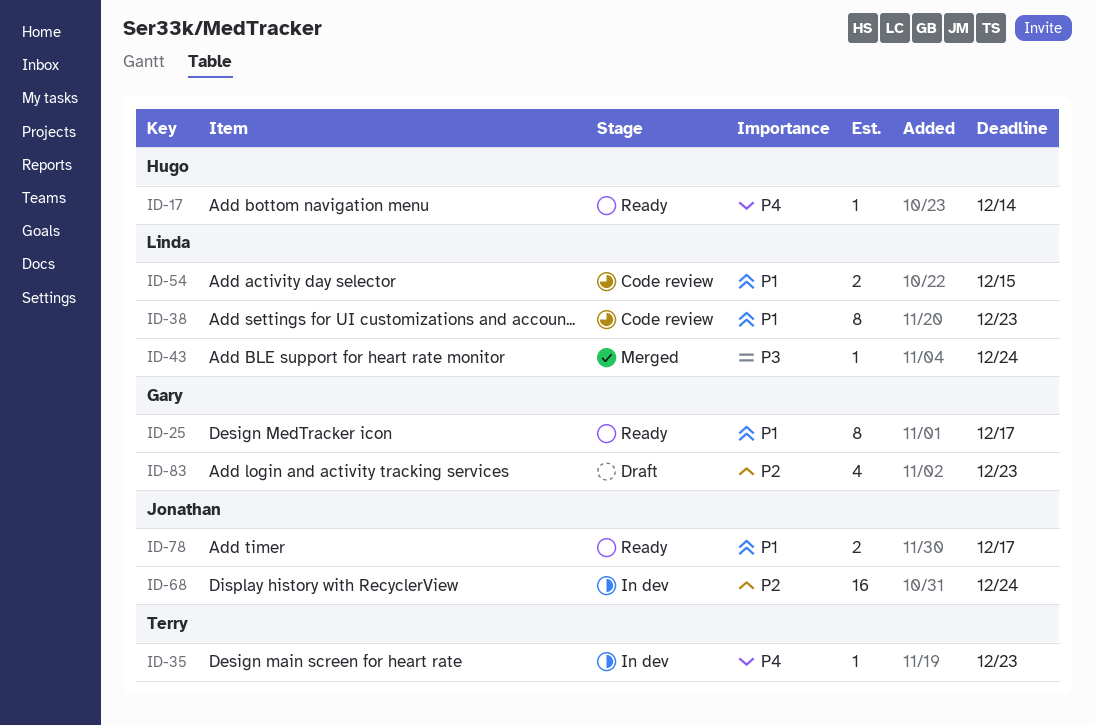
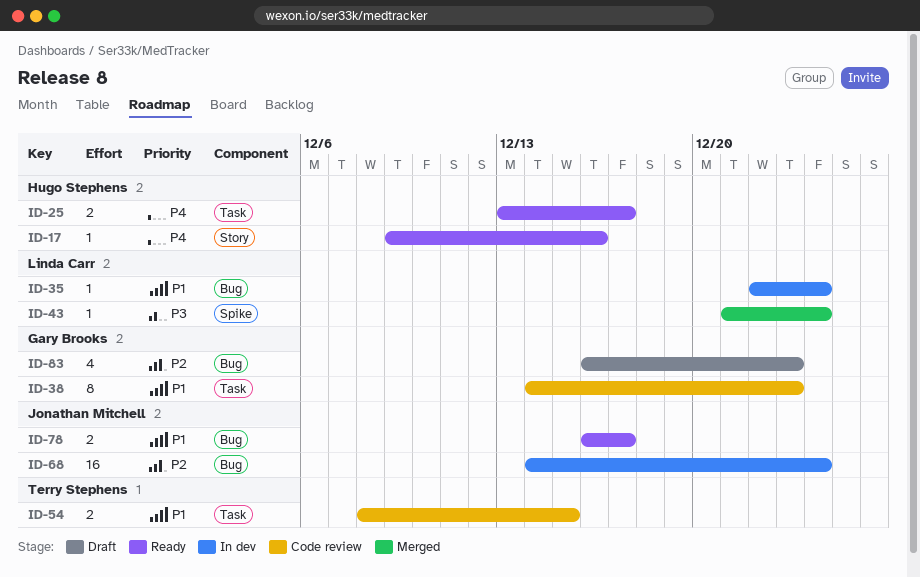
ID-17, due: Dec 14 -> Dec 16
ID-25, owner: Gary Brooks -> Hugo Stephens
ID-25, priority: P1 -> P4
ID-25, estimate: 8 -> 2
ID-35, owner: Terry Stephens -> Linda Carr
ID-35, priority: P4 -> P1
ID-35, due: Dec 23 -> Dec 24
ID-38, owner: Linda Carr -> Gary Brooks
ID-54, owner: Linda Carr -> Terry Stephens

